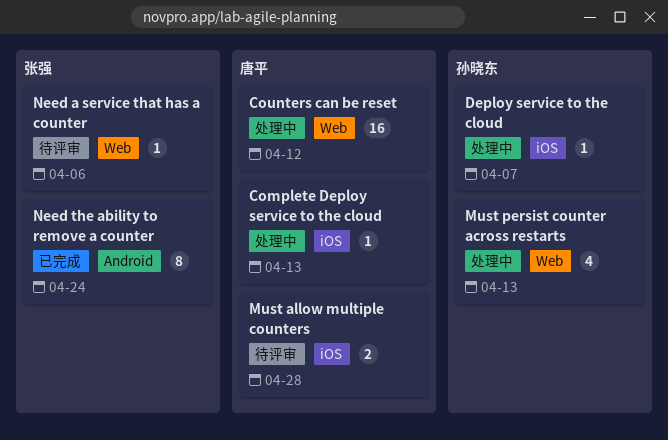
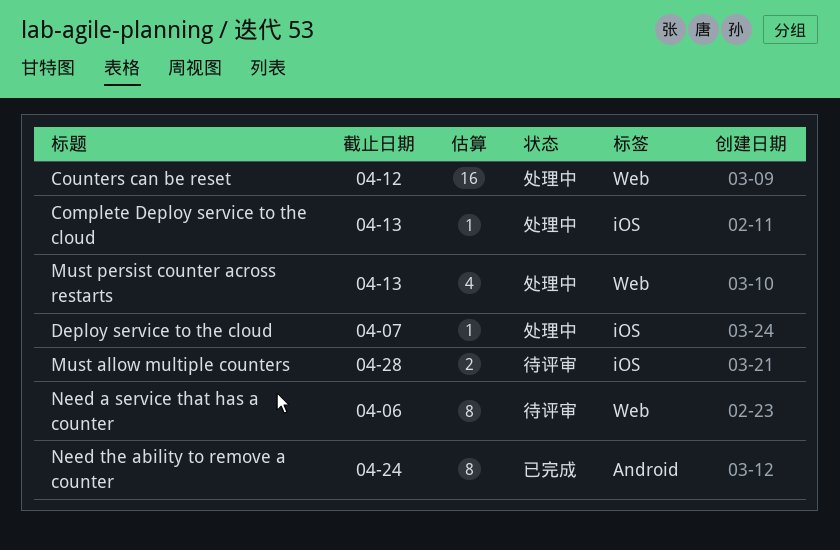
Need a service that has a counter, estimate: 1 -> 8

